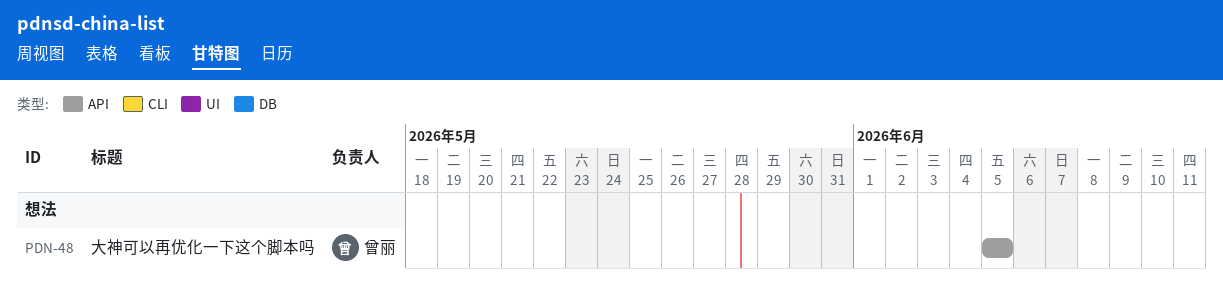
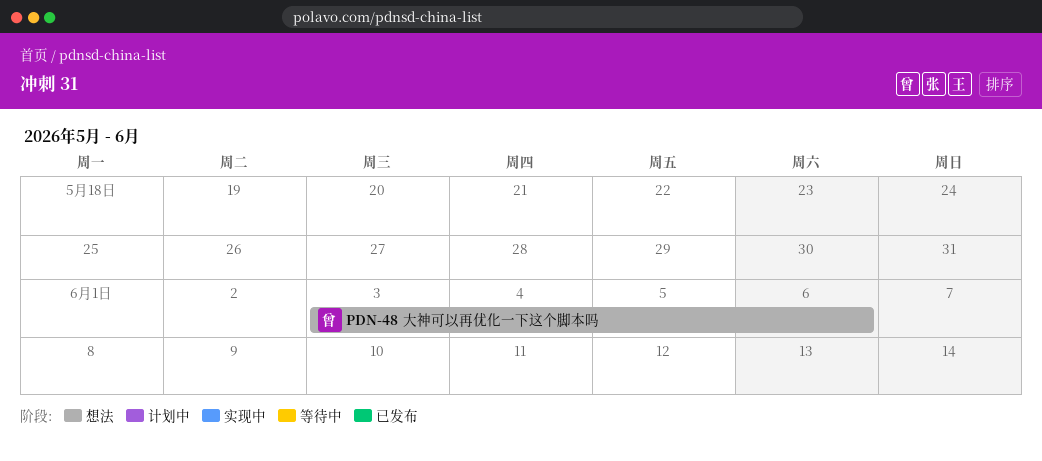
PDN-48, start: Jun 5 -> Jun 3
PDN-48, due: Jun 5 -> Jun 6

